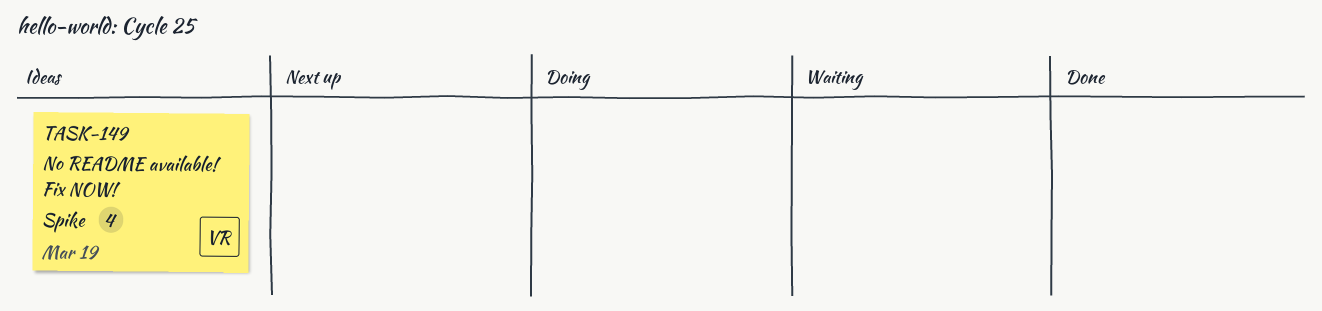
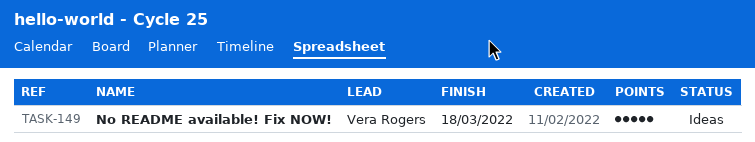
TASK-149, estimate: 4 -> 5
TASK-149, due: Mar 19 -> Mar 18

